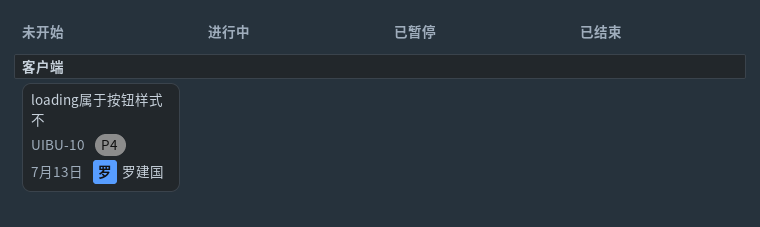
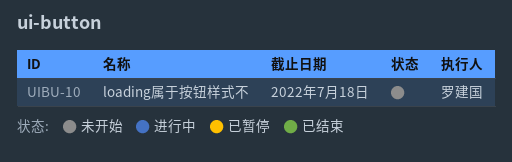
UIBU-10, due: Jul 13 -> Jul 18

